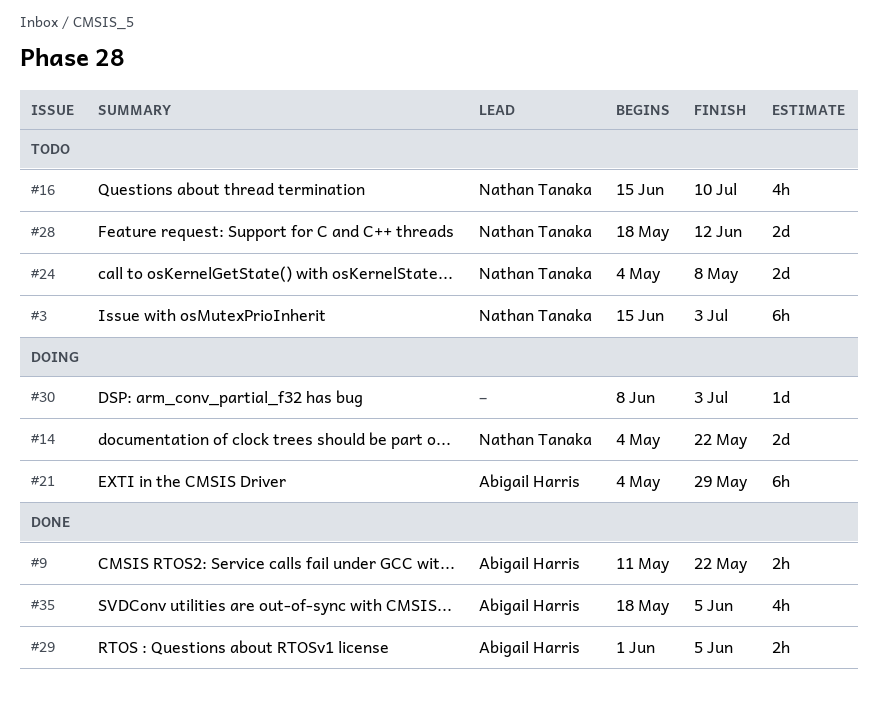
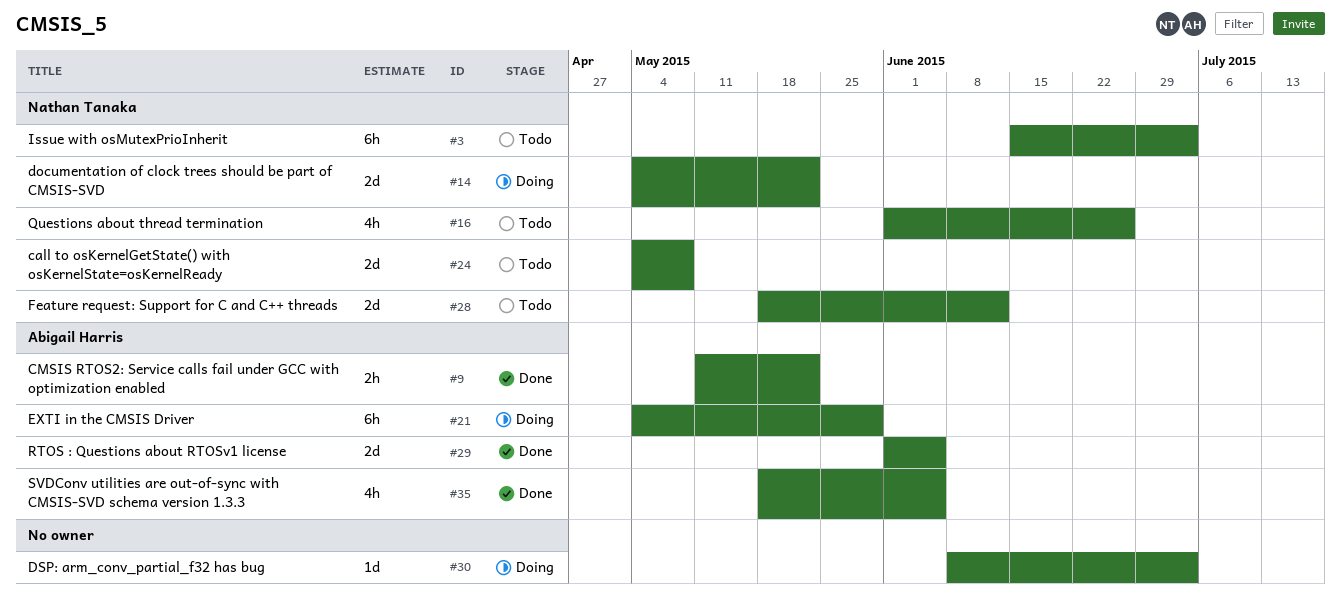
#16, start: Jun 15 -> Jun 1
#16, due: Jul 10 -> Jun 26
#29, estimate: 2h -> 2d

